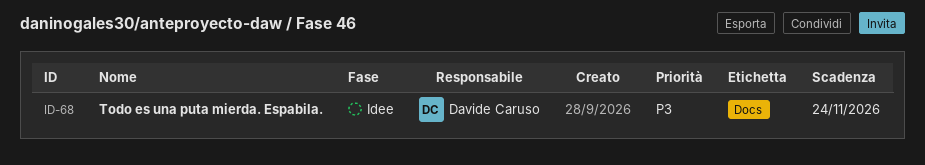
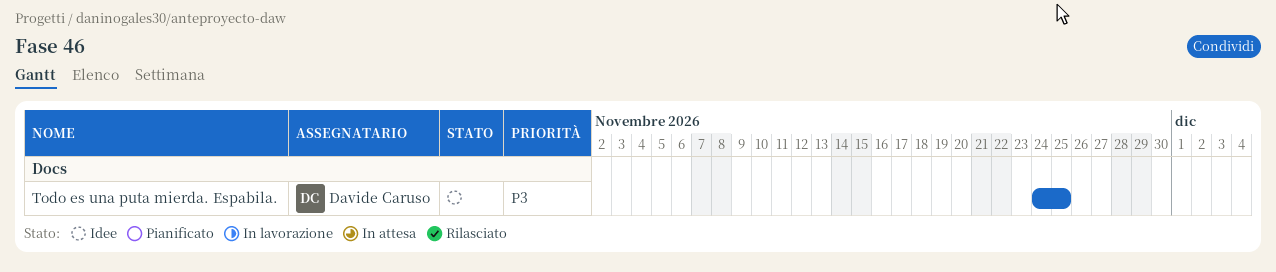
Todo es una puta mierda. Espabila., due: Nov 24 -> Nov 25

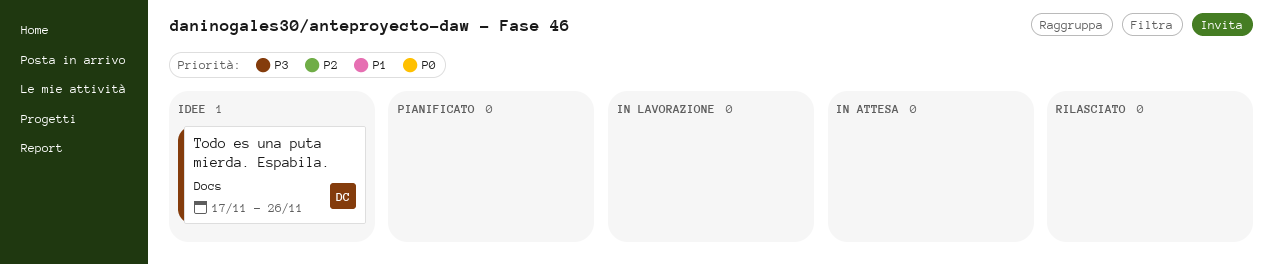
Todo es una puta mierda. Espabila., start: Nov 24 -> Nov 17
Todo es una puta mierda. Espabila., due: Nov 25 -> Nov 26

